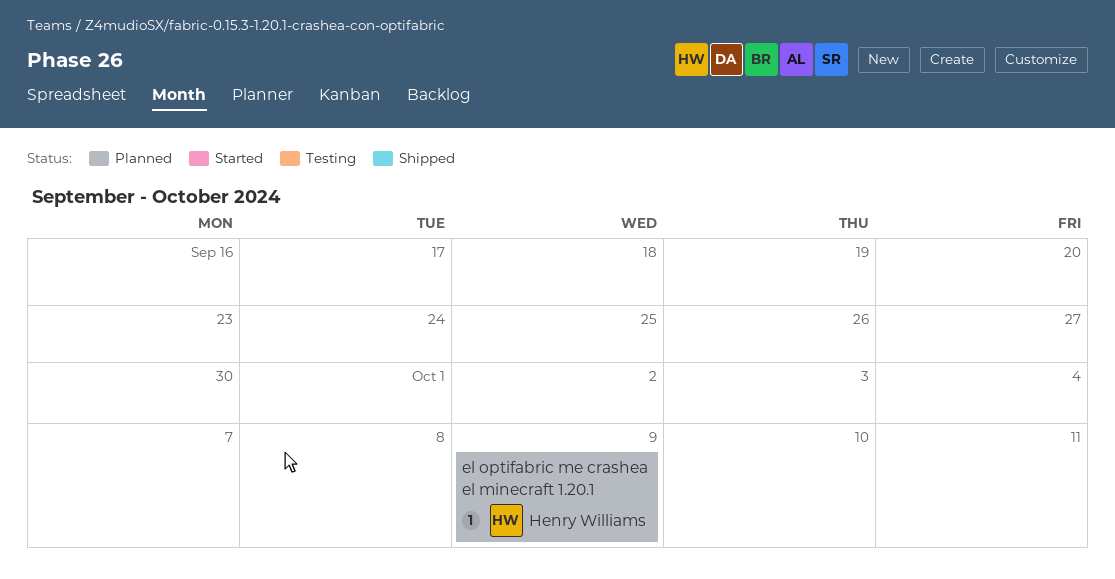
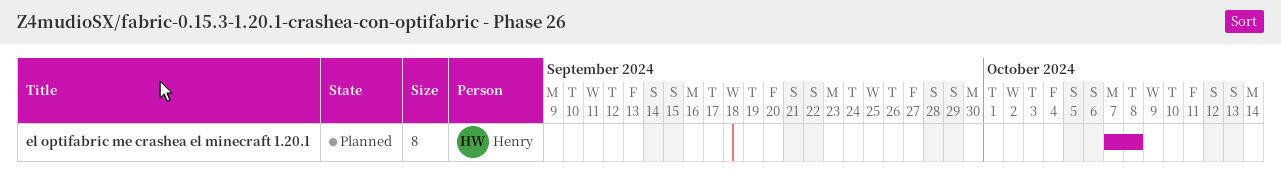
el optifabric me crashea el minecraft 1.20.1, estimate: 1 -> 8
el optifabric me crashea el minecraft 1.20.1, due: Oct 9 -> Oct 8

